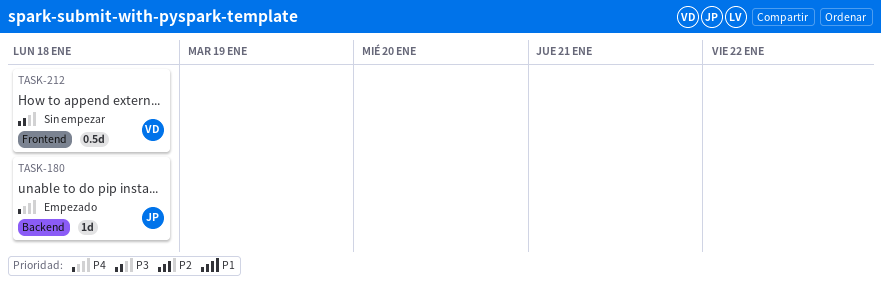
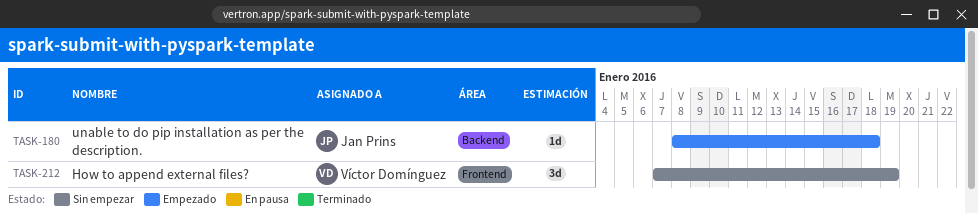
TASK-212, estimate: 0.5d -> 3d
TASK-212, due: Jan 18 -> Jan 19

